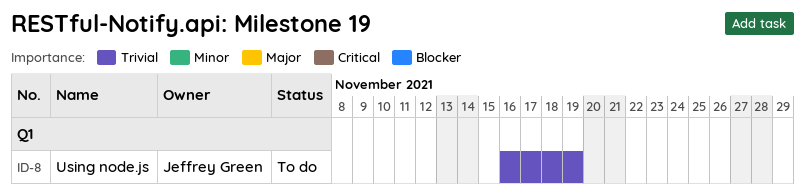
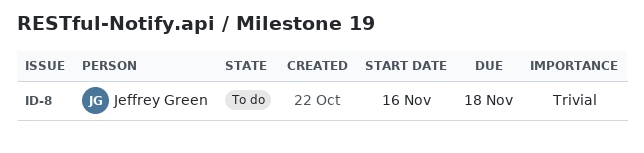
ID-8, due: Nov 19 -> Nov 18

